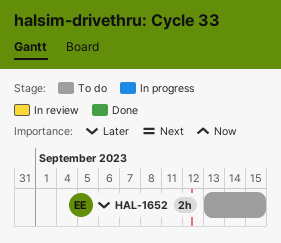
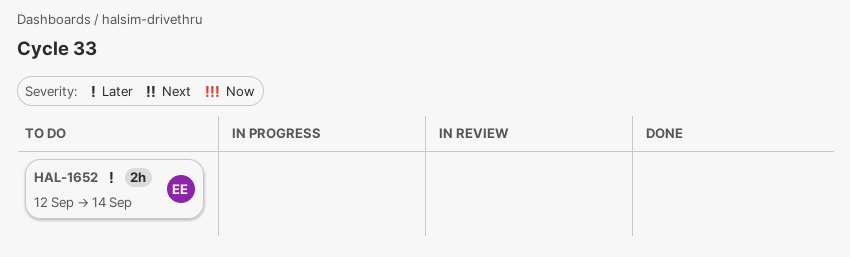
HAL-1652, start: Sep 13 -> Sep 12
HAL-1652, due: Sep 15 -> Sep 14

